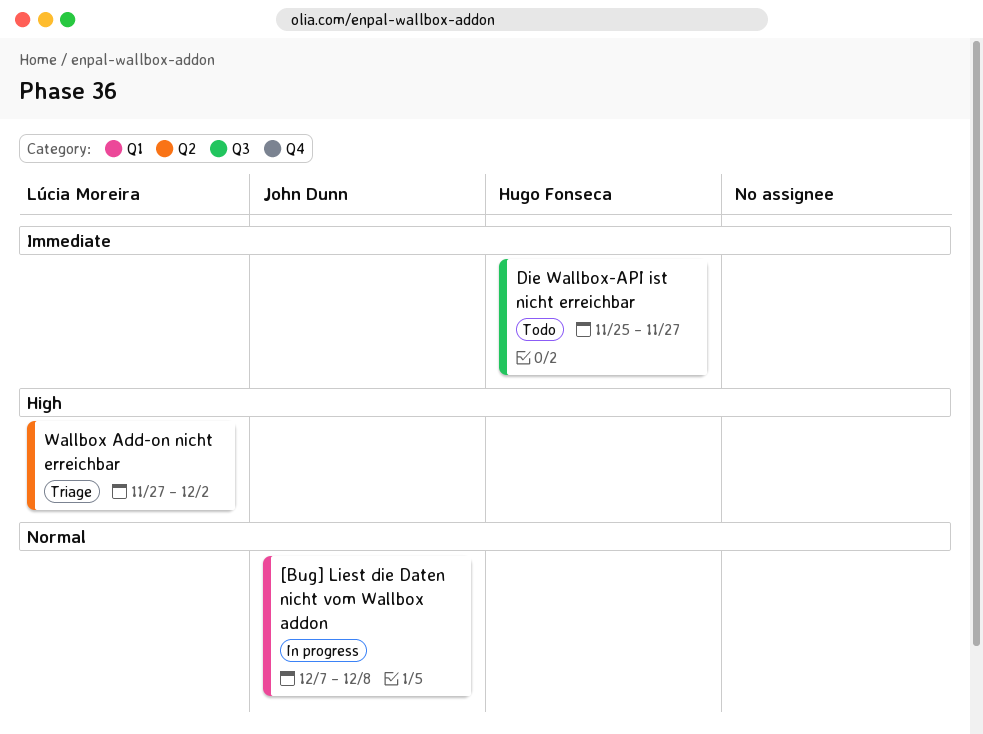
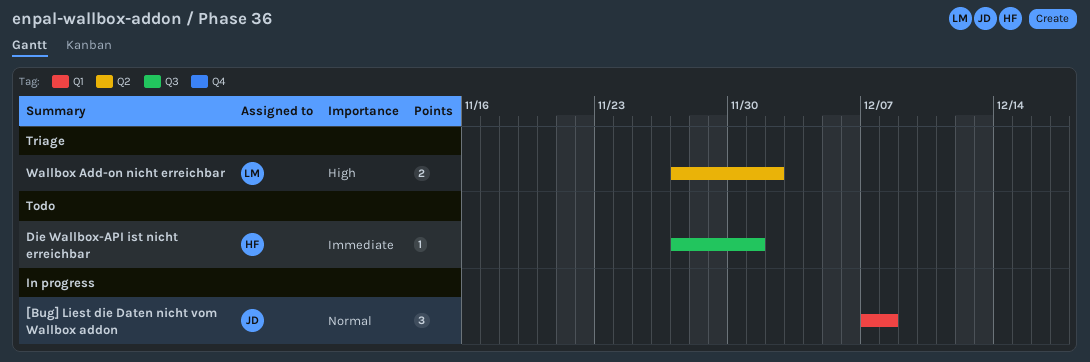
Die Wallbox-API ist nicht erreichbar, start: Nov 25 -> Nov 27
Die Wallbox-API ist nicht erreichbar, due: Nov 27 -> Dec 1

